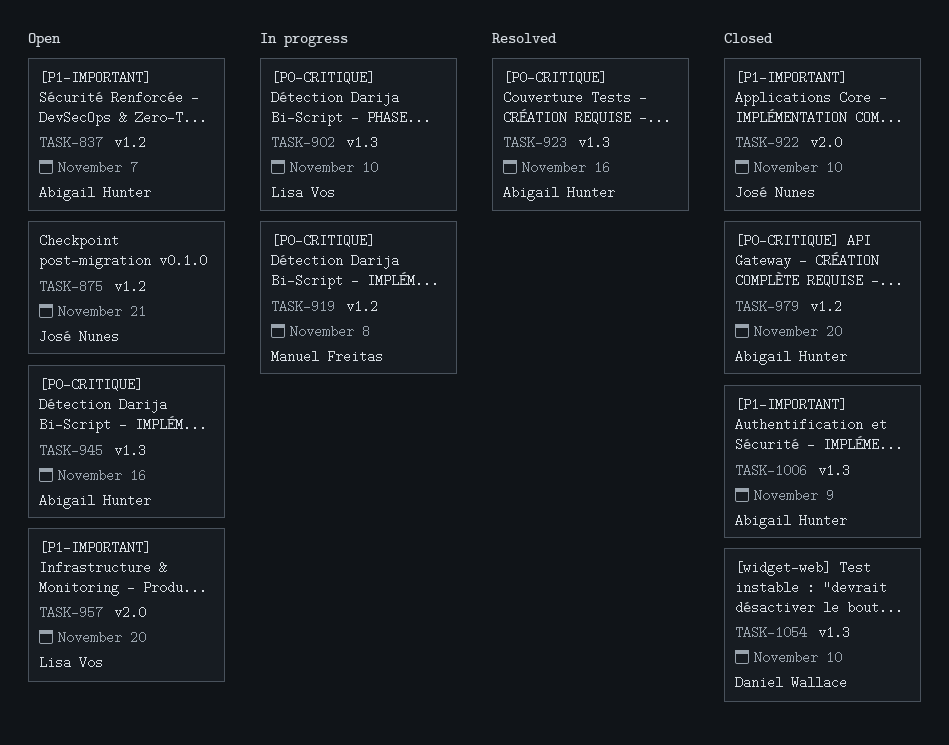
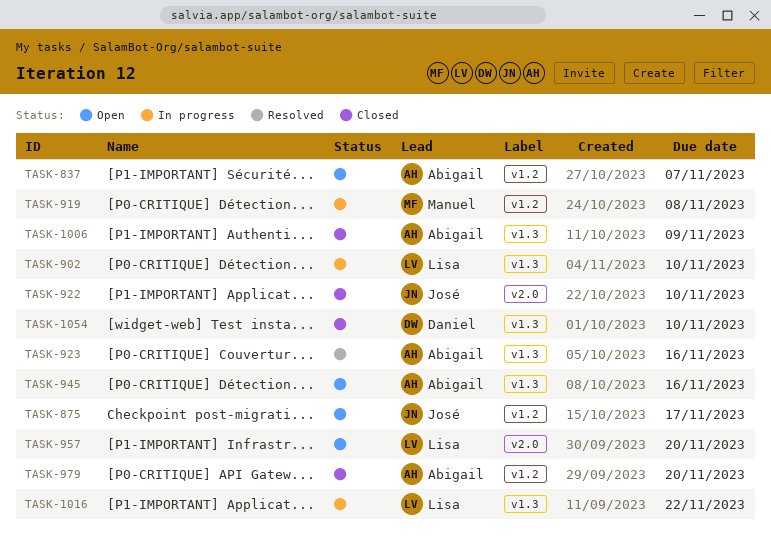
TASK-875, due: Nov 21 -> Nov 17
TASK-1016: none -> present

